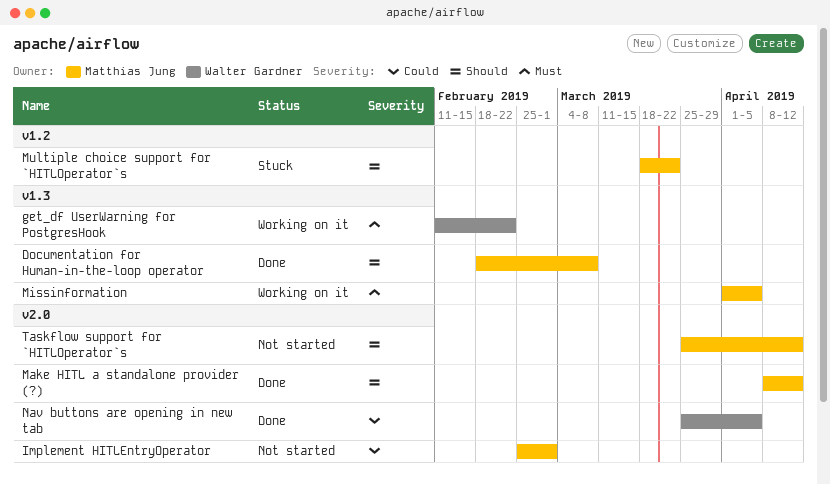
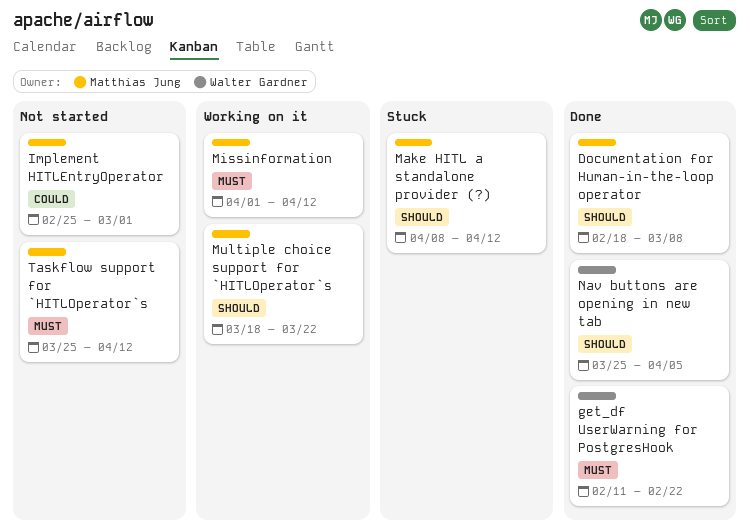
get_df UserWarning for PostgresHook, status: Working on it -> Done
Make HITL a standalone provider (?), status: Done -> Stuck
Missinformation, due: Apr 5 -> Apr 12
Multiple choice support for `HITLOperator`s, status: Stuck -> Working on it
Nav buttons are opening in new tab, priority: Could -> Should
Taskflow support for `HITLOperator`s, priority: Should -> Must

